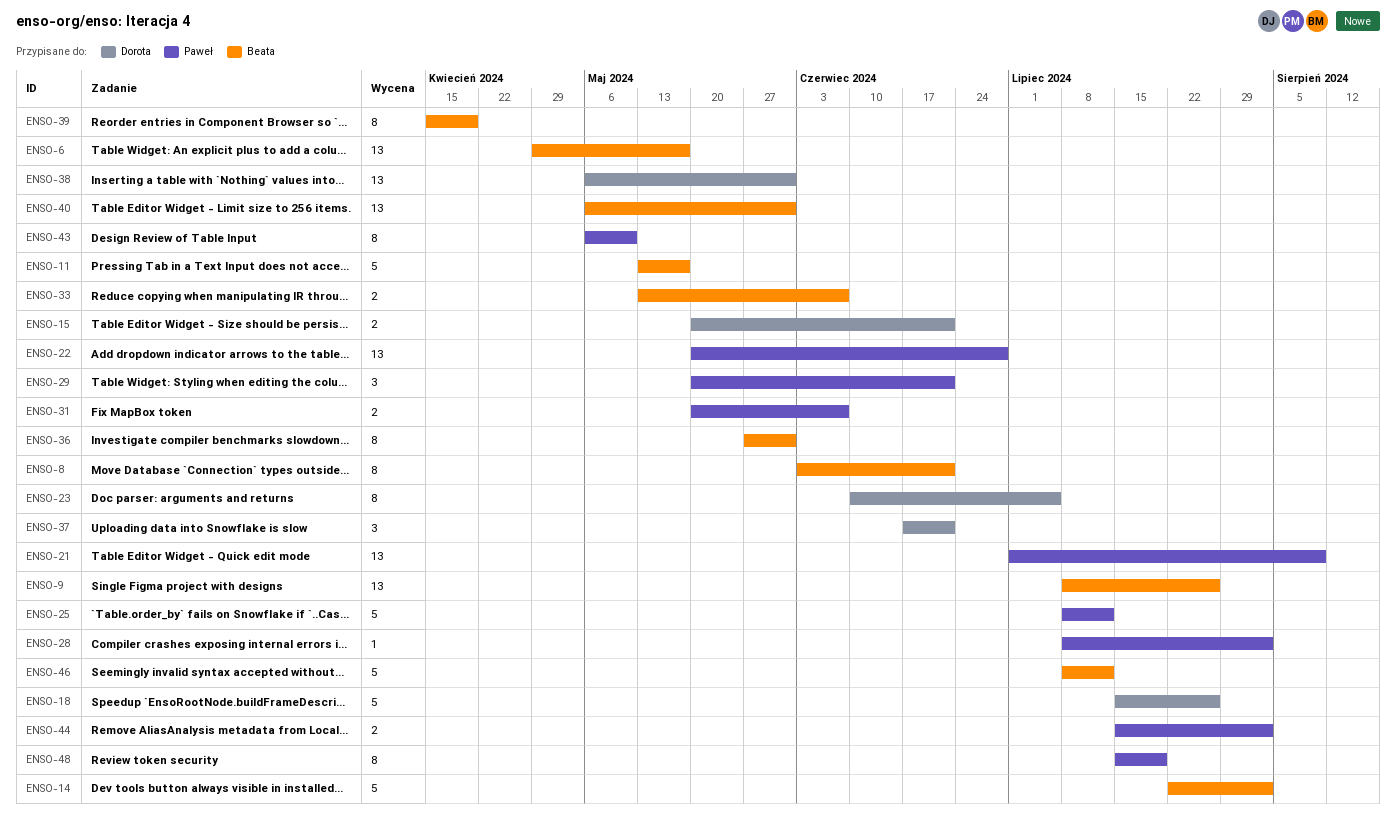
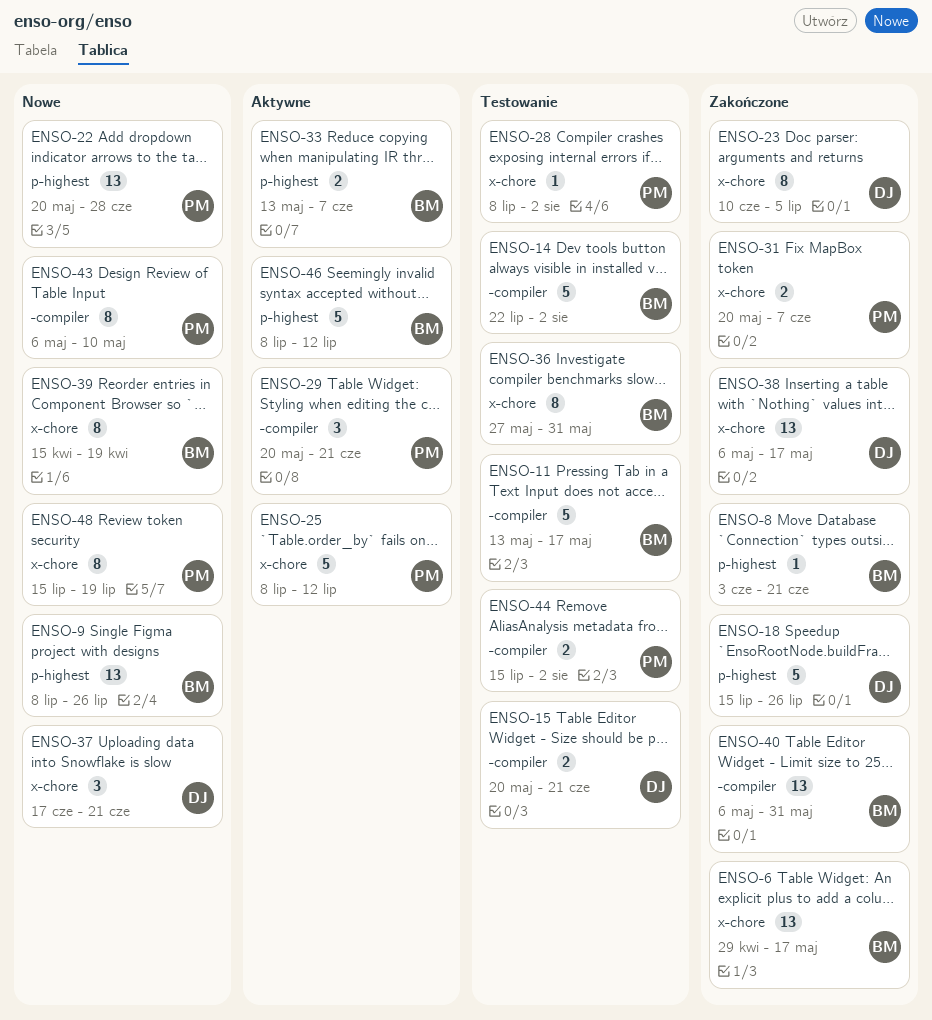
ENSO-8, estimate: 8 -> 1
ENSO-21: present -> none
ENSO-38, due: May 31 -> May 17

